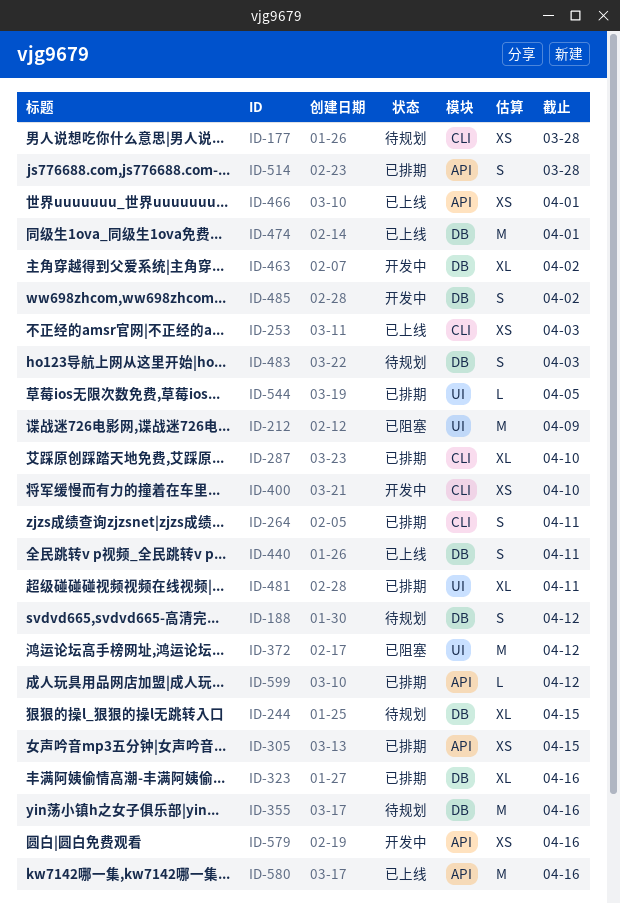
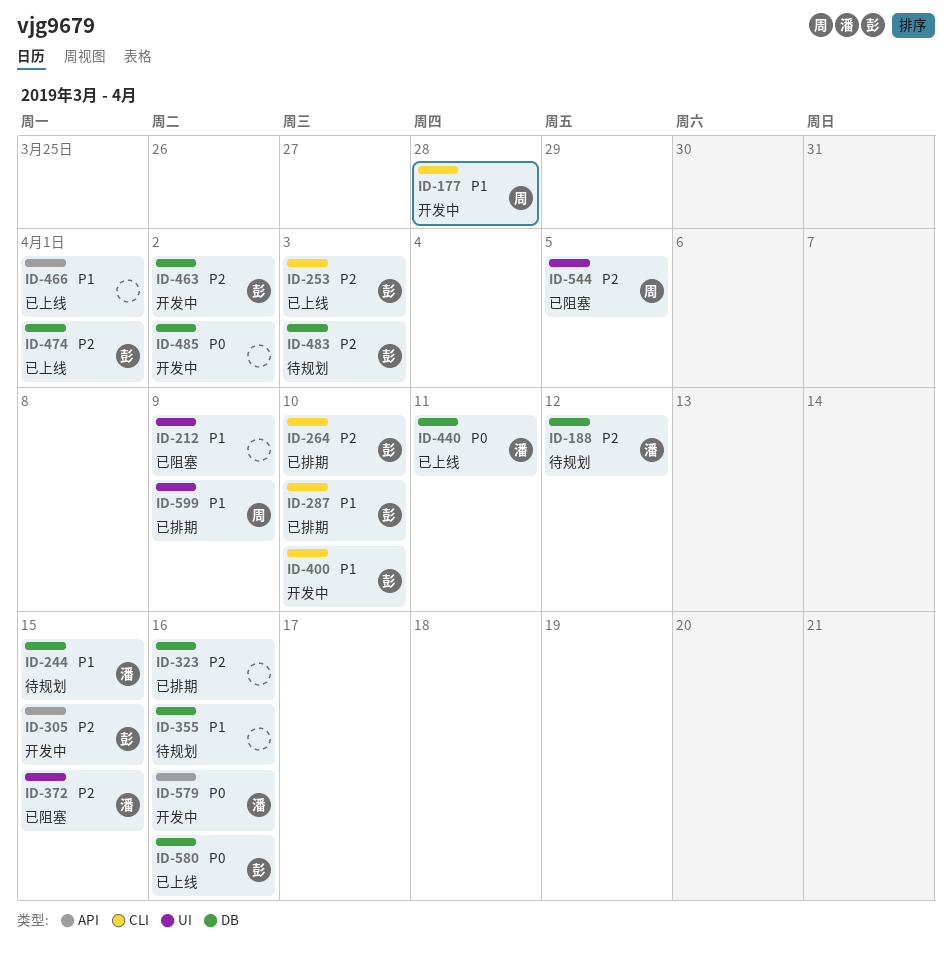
ID-177, status: 待规划 -> 开发中
ID-264, due: Apr 11 -> Apr 10
ID-305, status: 已排期 -> 开发中
ID-372, due: Apr 12 -> Apr 15
ID-481: present -> none
ID-514: present -> none
ID-544, status: 已排期 -> 已阻塞
ID-580, label: API -> DB
ID-599, label: API -> UI
ID-599, due: Apr 12 -> Apr 9

